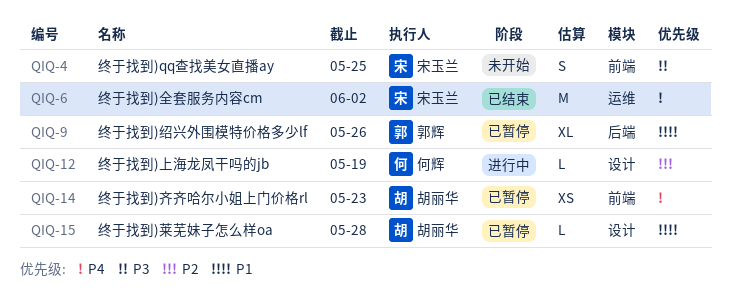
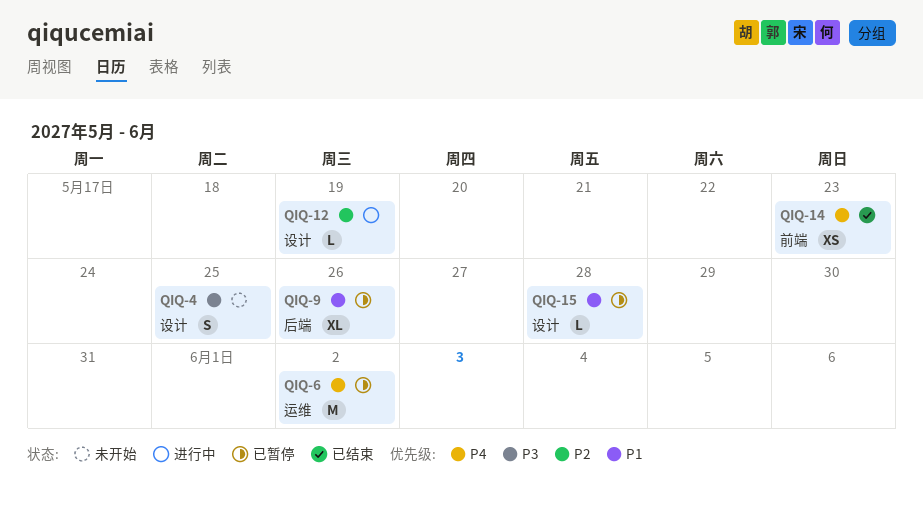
QIQ-4, label: 前端 -> 设计
QIQ-6, status: 已结束 -> 已暂停
QIQ-14, status: 已暂停 -> 已结束

